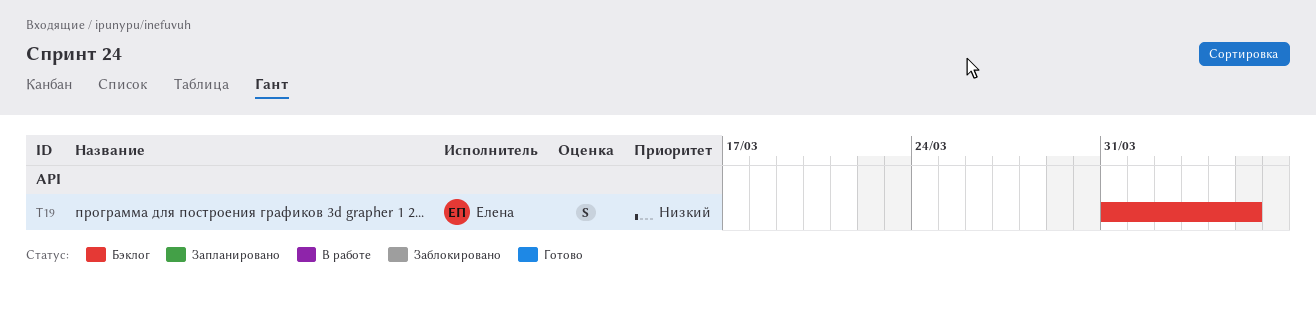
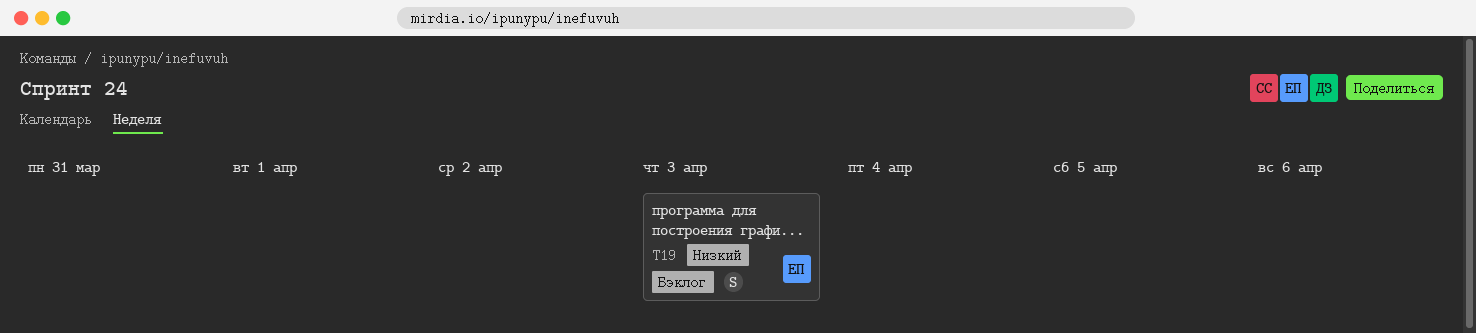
T19, due: Apr 5 -> Apr 3

